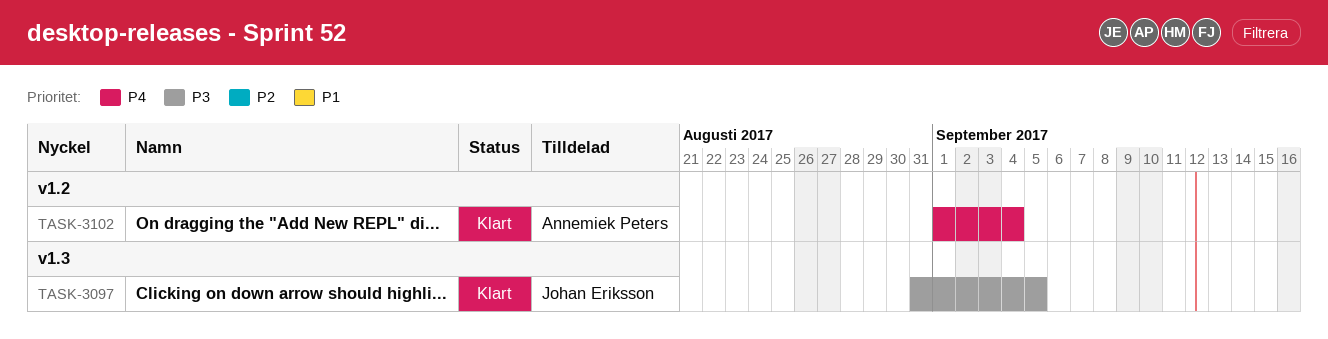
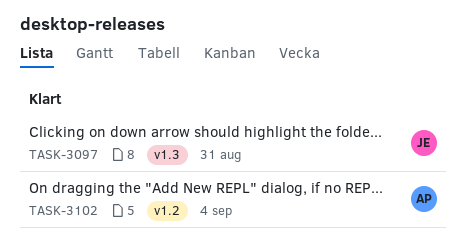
TASK-3097, due: Sep 5 -> Aug 31

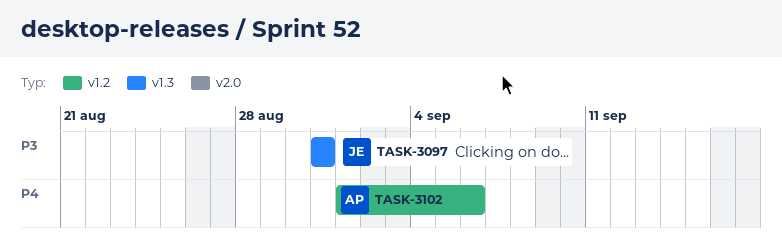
TASK-3102, due: Sep 4 -> Sep 6

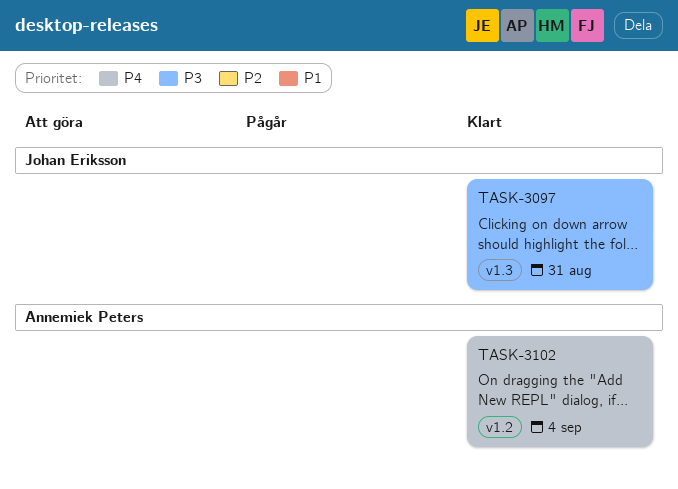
TASK-3102, due: Sep 6 -> Sep 4

